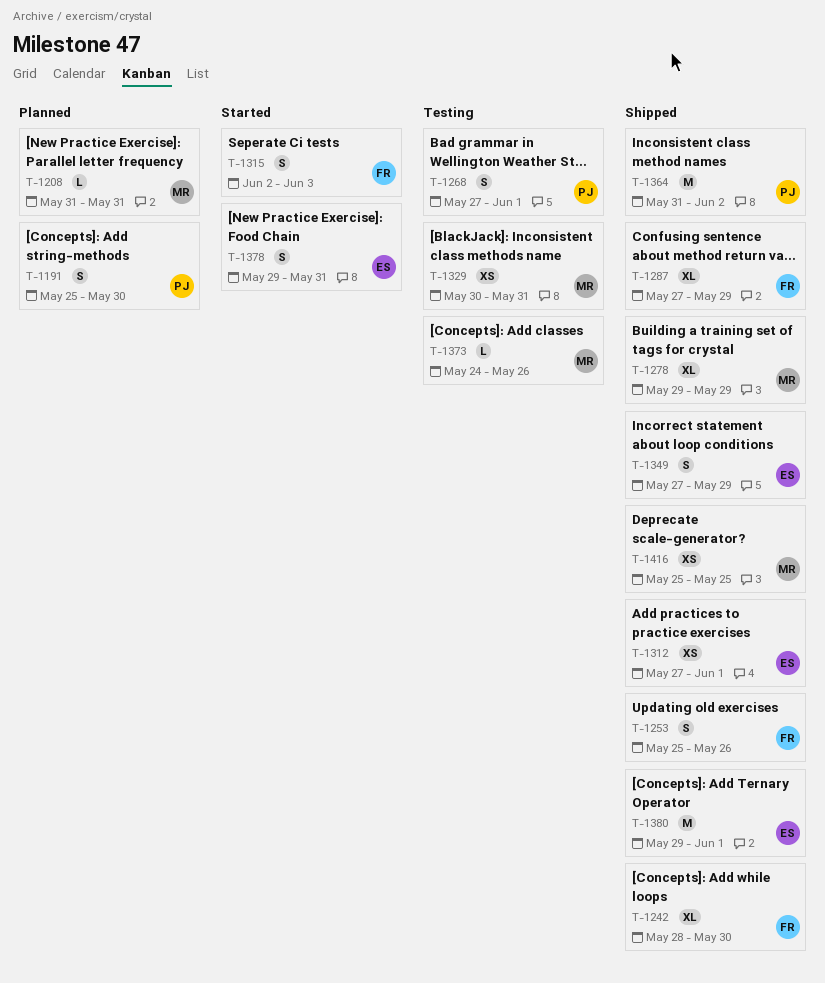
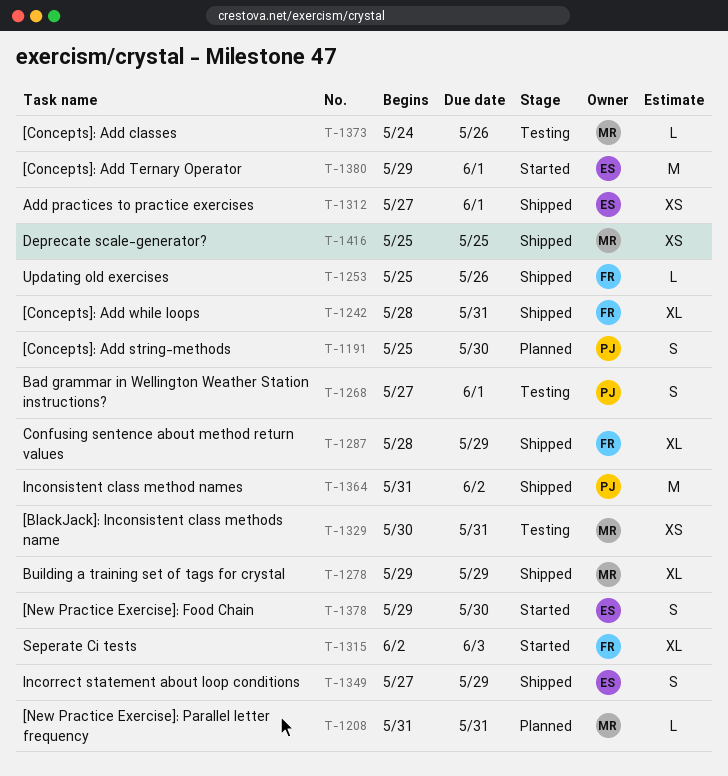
T-1242, due: May 30 -> May 31
T-1253, estimate: S -> L
T-1287, start: May 27 -> May 28
T-1315, estimate: S -> XL
T-1378, due: May 31 -> May 30
T-1380, status: Shipped -> Started

